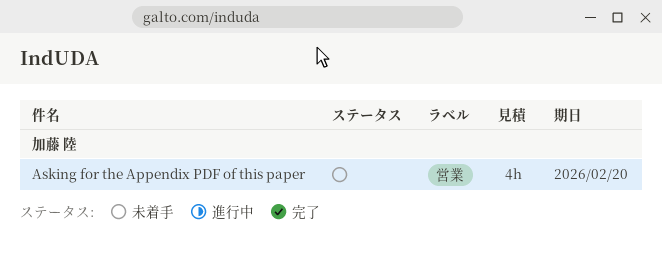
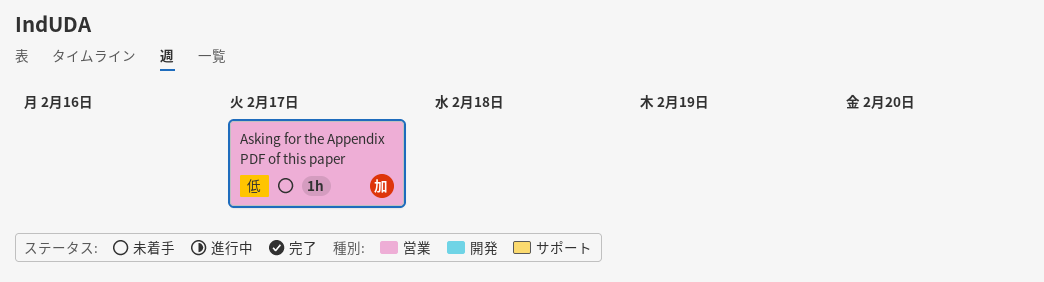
Asking for the Appendix PDF of this paper, estimate: 4h -> 1h
Asking for the Appendix PDF of this paper, due: Feb 20 -> Feb 17

